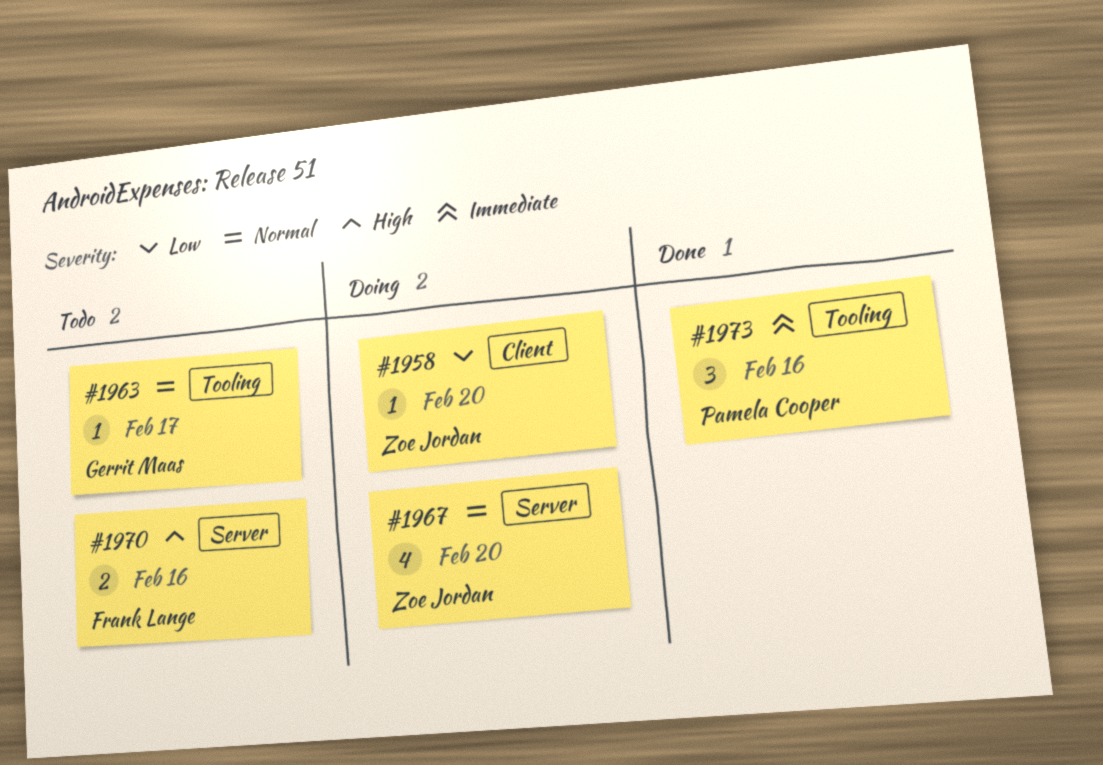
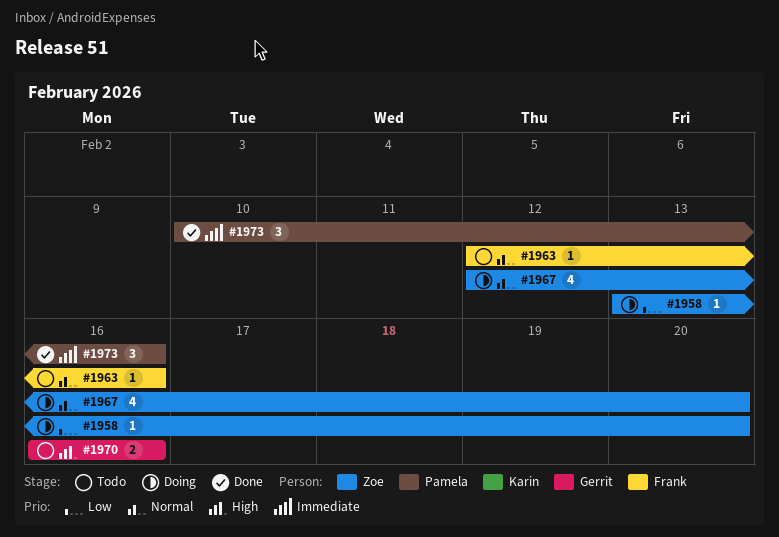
#1963, owner: Gerrit Maas -> Frank Lange
#1963, due: Feb 17 -> Feb 16
#1970, owner: Frank Lange -> Gerrit Maas

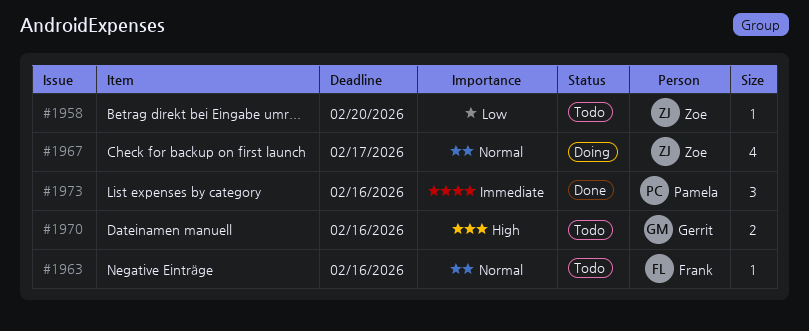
#1958, status: Doing -> Todo
#1967, due: Feb 20 -> Feb 17

